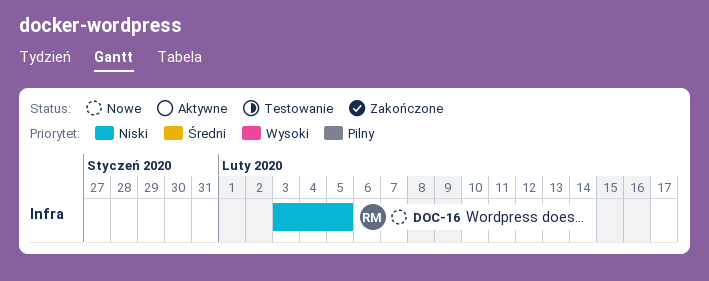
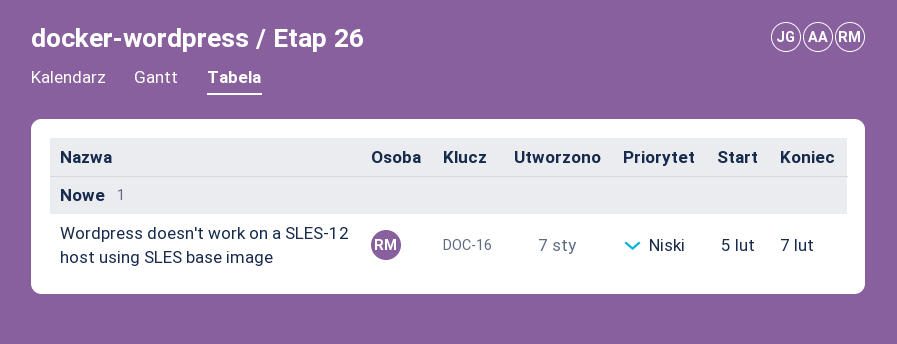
DOC-16, start: Feb 3 -> Feb 5
DOC-16, due: Feb 5 -> Feb 7

